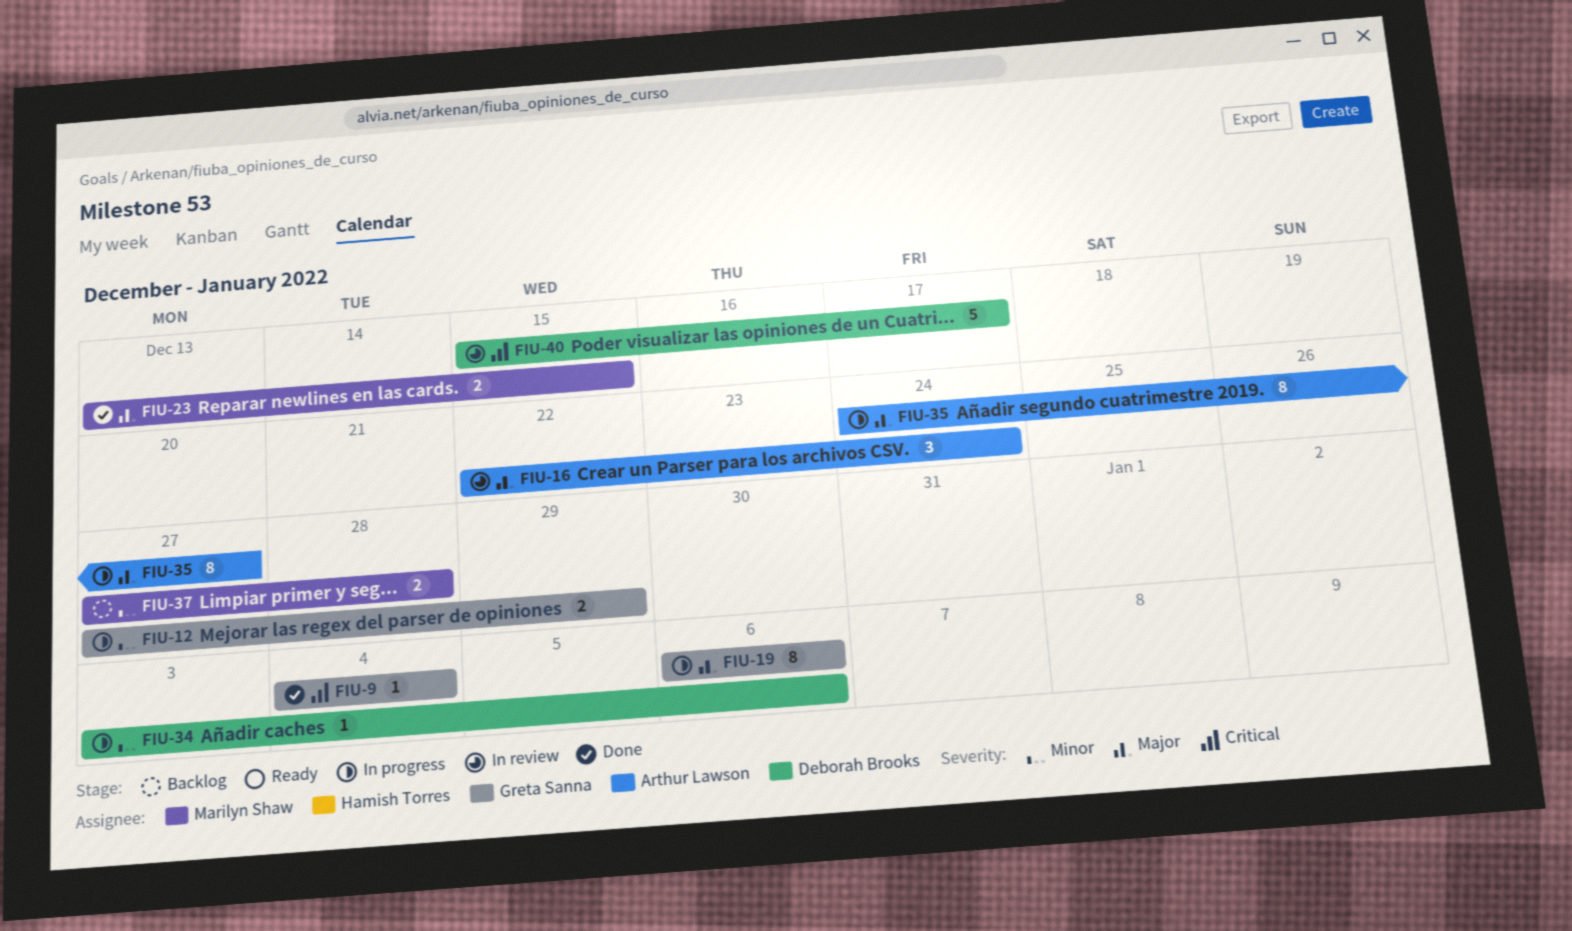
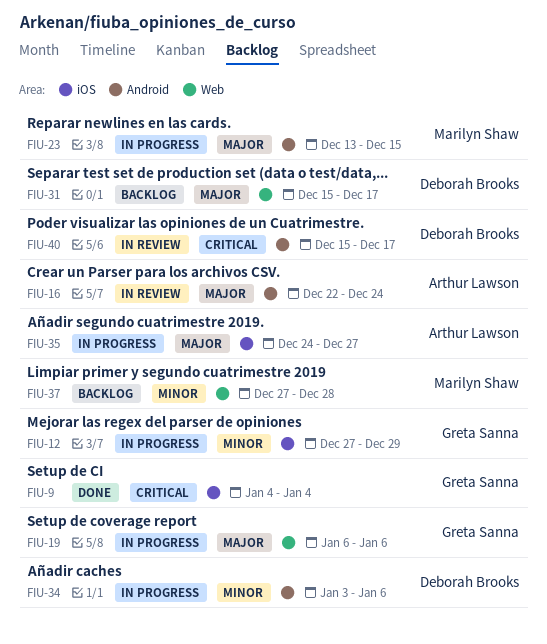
FIU-23, status: Done -> In progress
FIU-31: none -> present

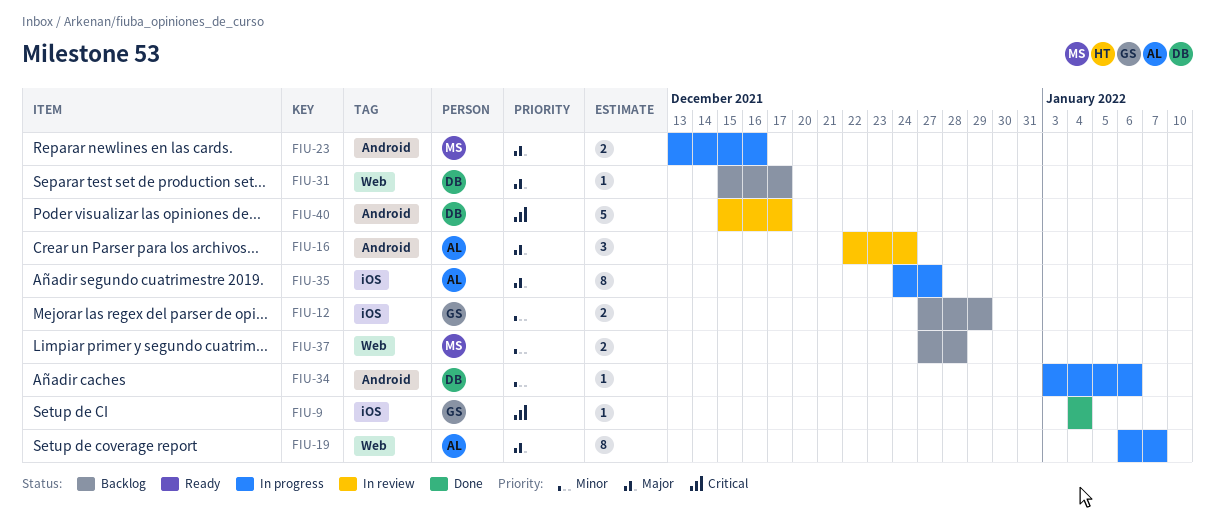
FIU-12, status: In progress -> Backlog
FIU-19, owner: Greta Sanna -> Arthur Lawson
FIU-19, due: Jan 6 -> Jan 7
FIU-23, due: Dec 15 -> Dec 16

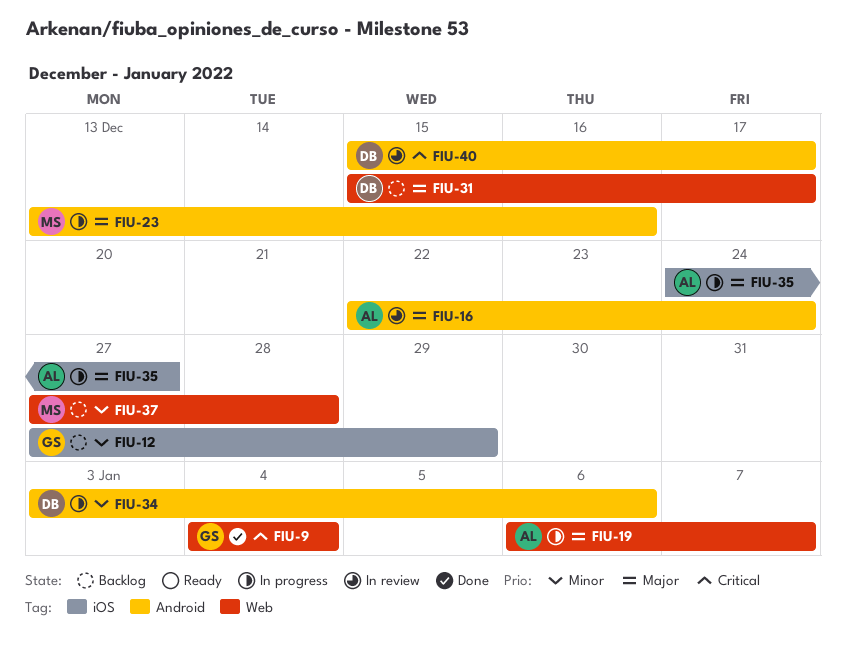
FIU-9, label: iOS -> Web

